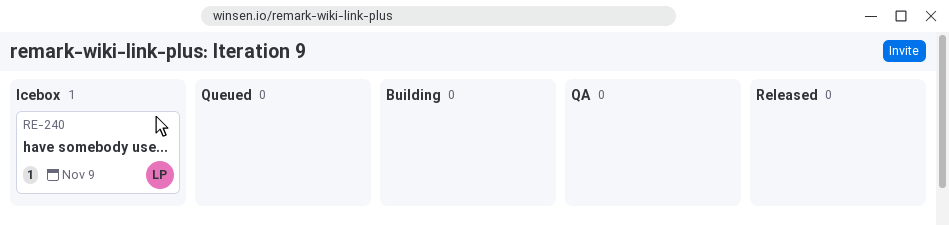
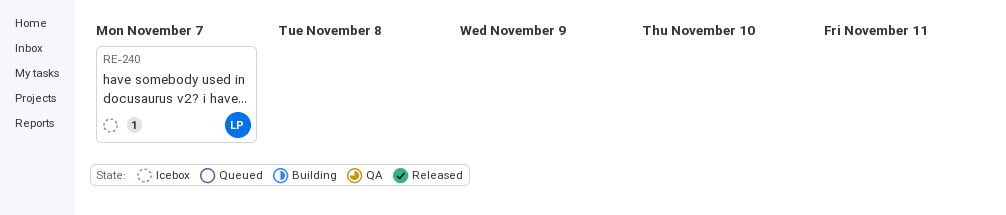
RE-240, due: Nov 9 -> Nov 7

